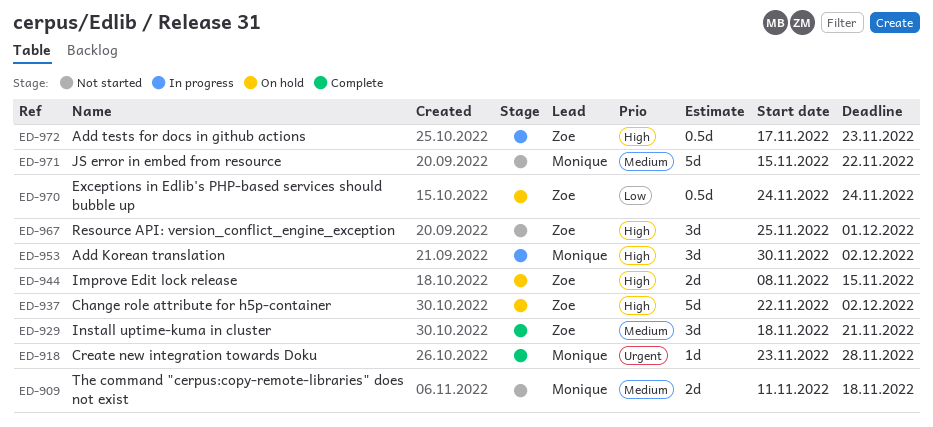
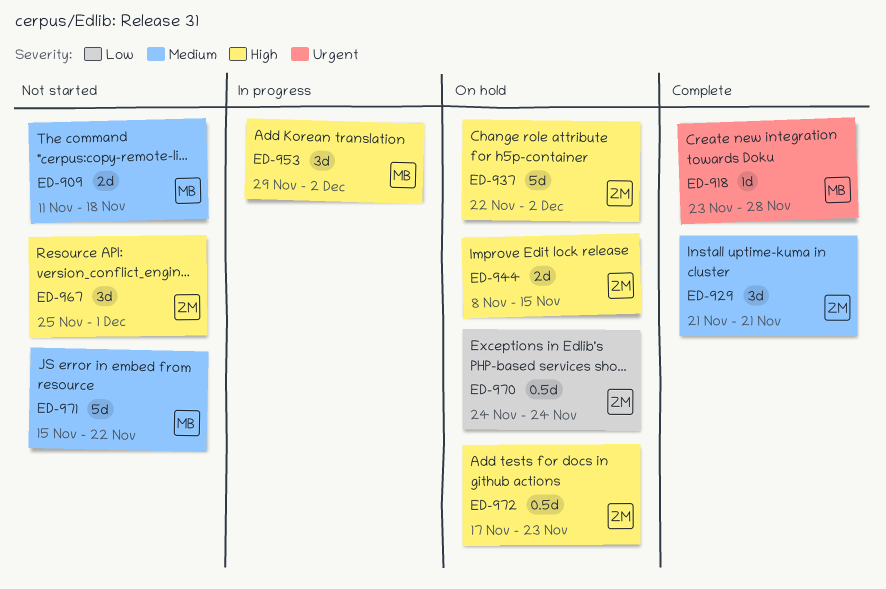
ED-929, start: Nov 18 -> Nov 21
ED-953, start: Nov 30 -> Nov 29
ED-972, status: In progress -> On hold

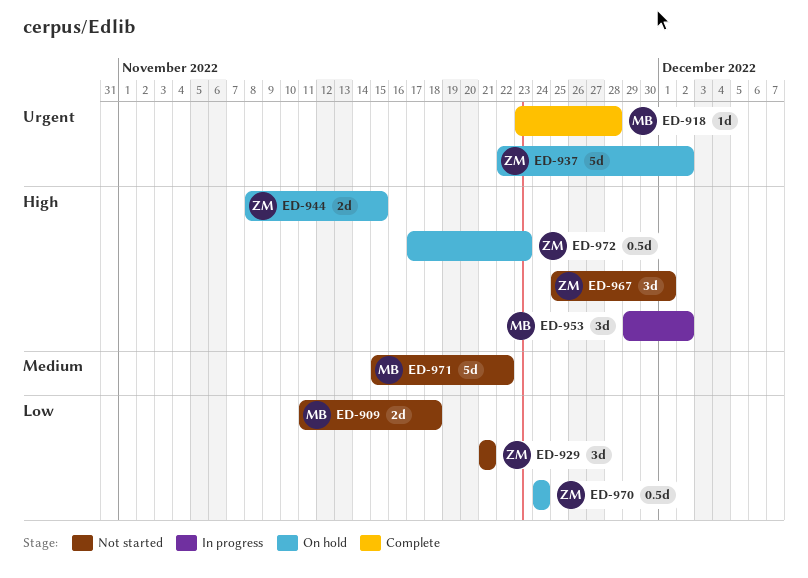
ED-909, priority: Medium -> Low
ED-929, status: Complete -> Not started
ED-929, priority: Medium -> Low
ED-937, priority: High -> Urgent

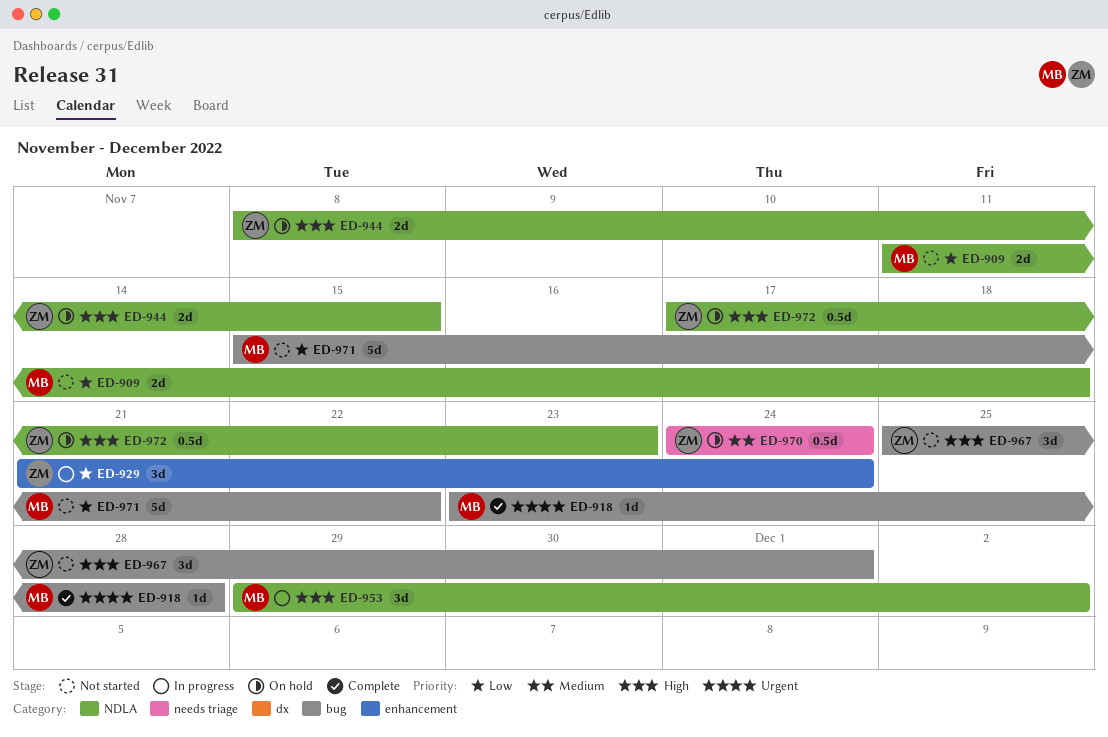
ED-929, status: Not started -> In progress
ED-929, due: Nov 21 -> Nov 24
ED-937: present -> none
ED-970, priority: Low -> Medium
ED-971, priority: Medium -> Low

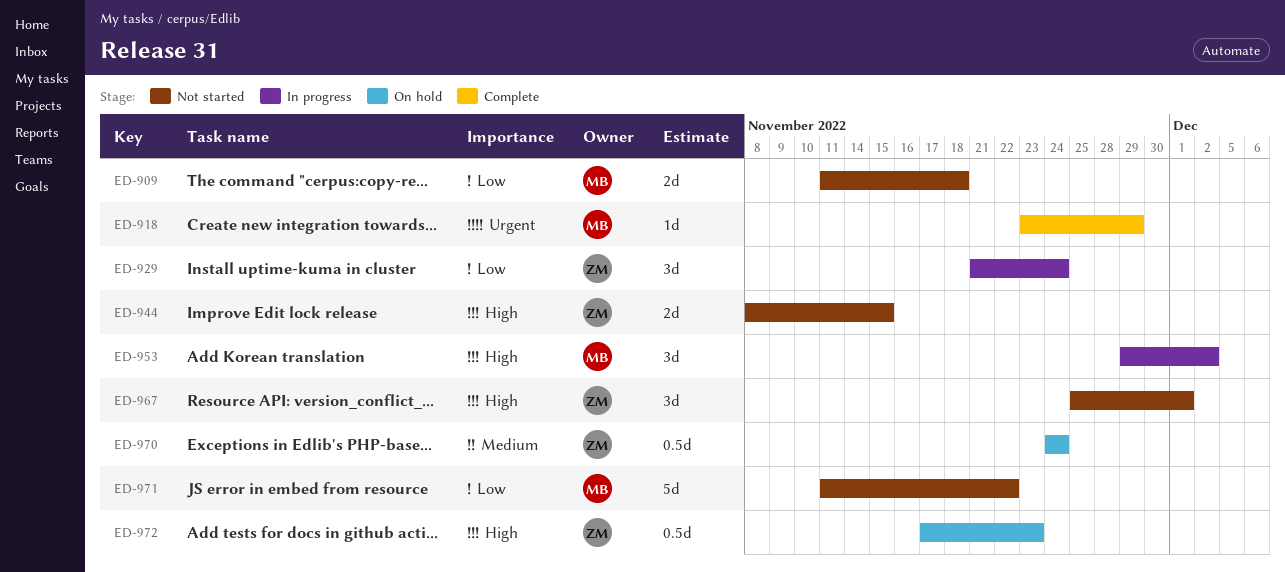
ED-918, due: Nov 28 -> Nov 29
ED-944, status: On hold -> Not started
ED-971, start: Nov 15 -> Nov 11

